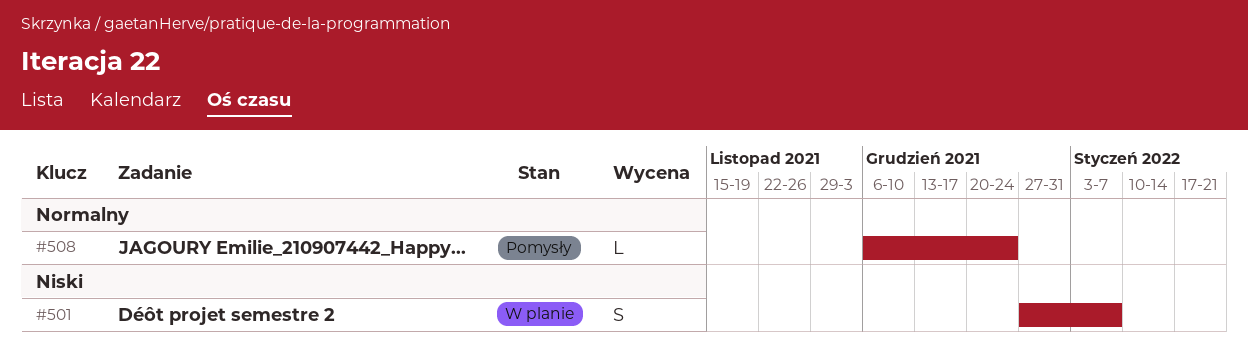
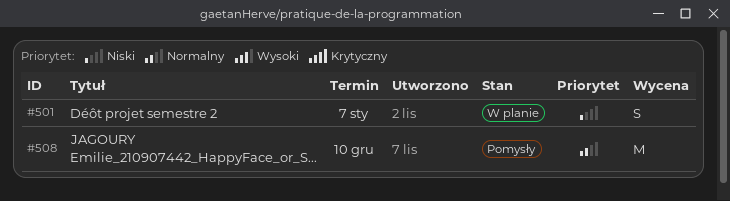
#508, estimate: L -> M
#508, due: Dec 24 -> Dec 10

